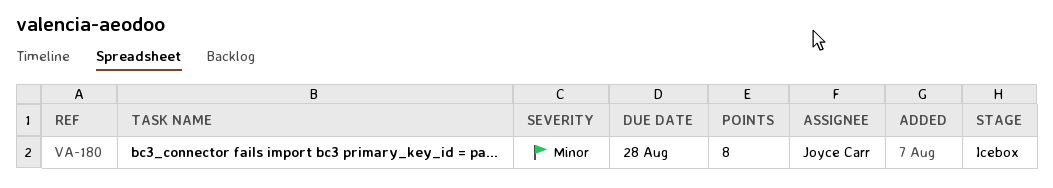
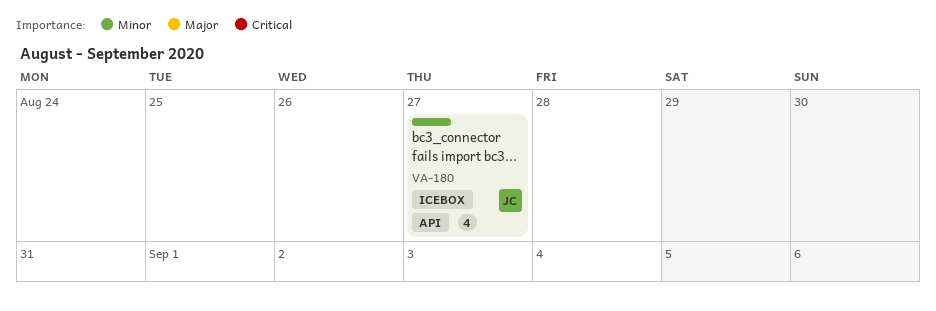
VA-180, estimate: 8 -> 4
VA-180, due: Aug 28 -> Aug 27

